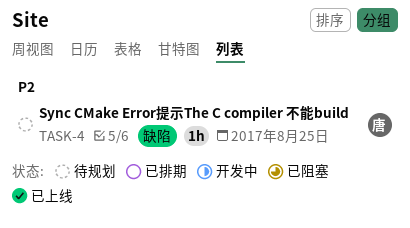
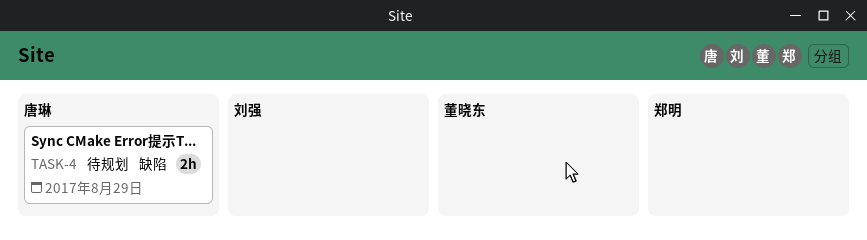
TASK-4, estimate: 1h -> 2h
TASK-4, due: Aug 25 -> Aug 29

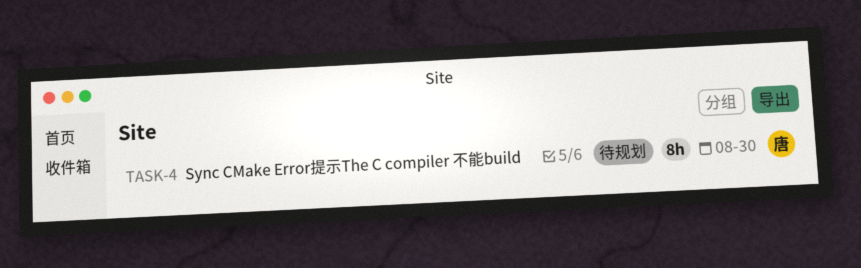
TASK-4, estimate: 2h -> 8h
TASK-4, due: Aug 29 -> Aug 30

